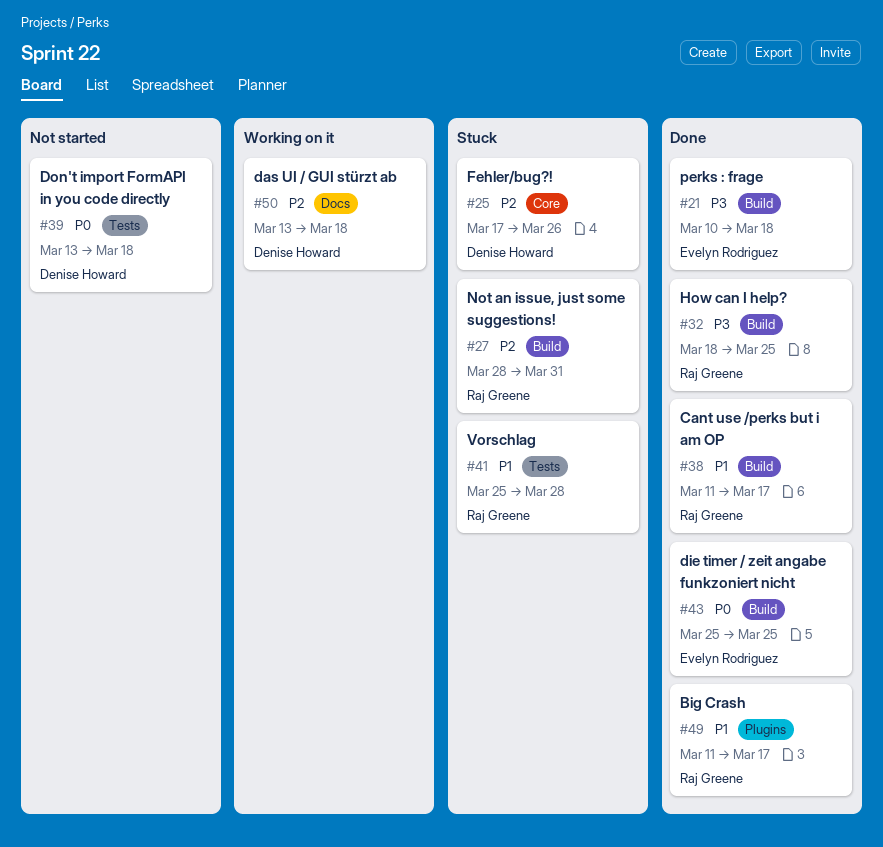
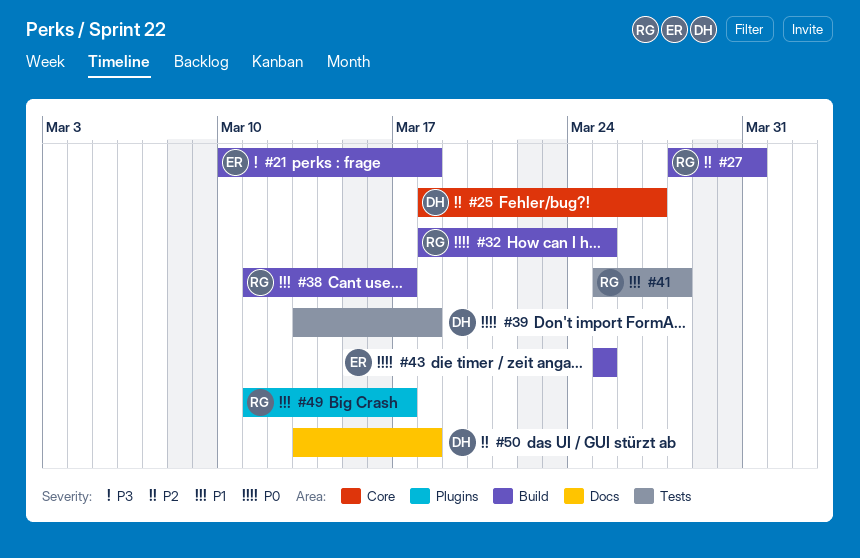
#25, start: Mar 17 -> Mar 18
#25, due: Mar 26 -> Mar 27
#32, priority: P3 -> P0

